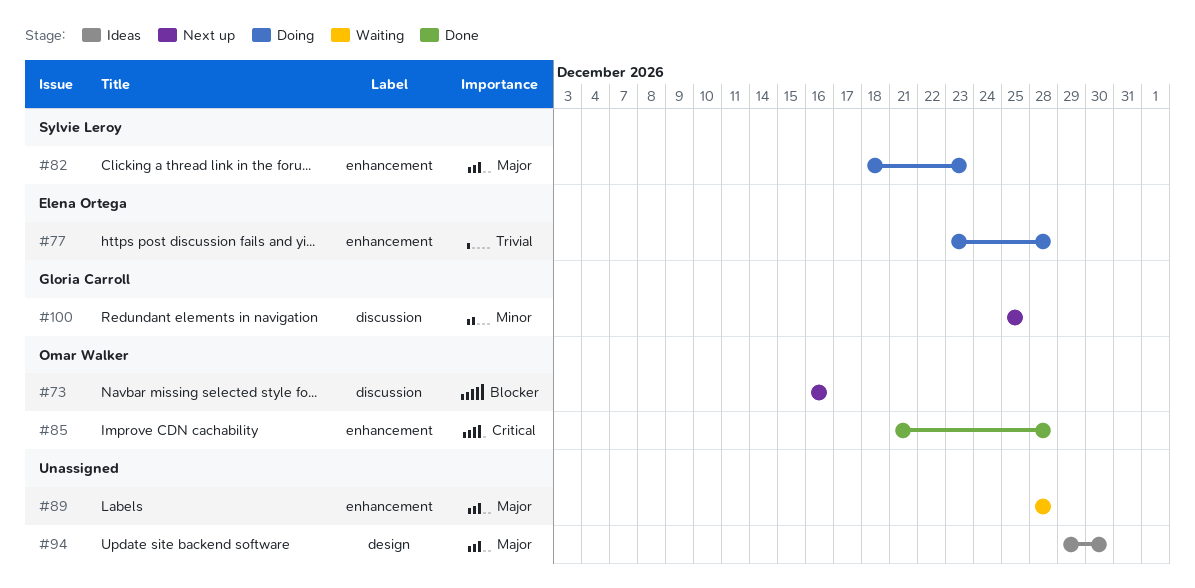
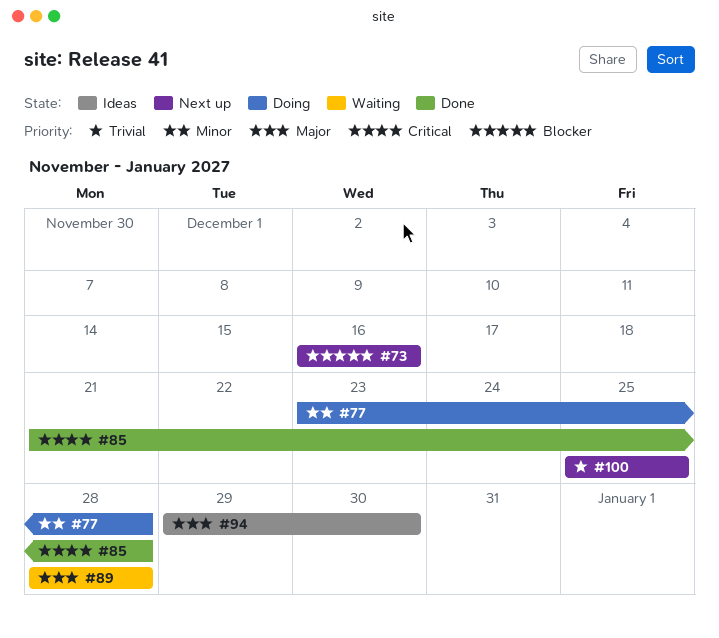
#77, priority: Trivial -> Minor
#82: present -> none
#100, priority: Minor -> Trivial

